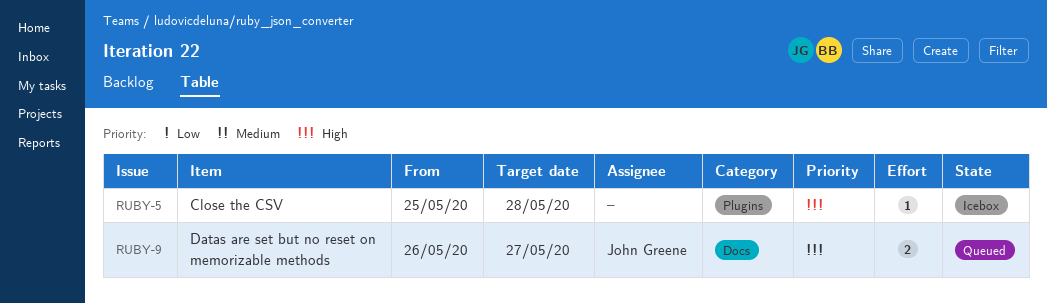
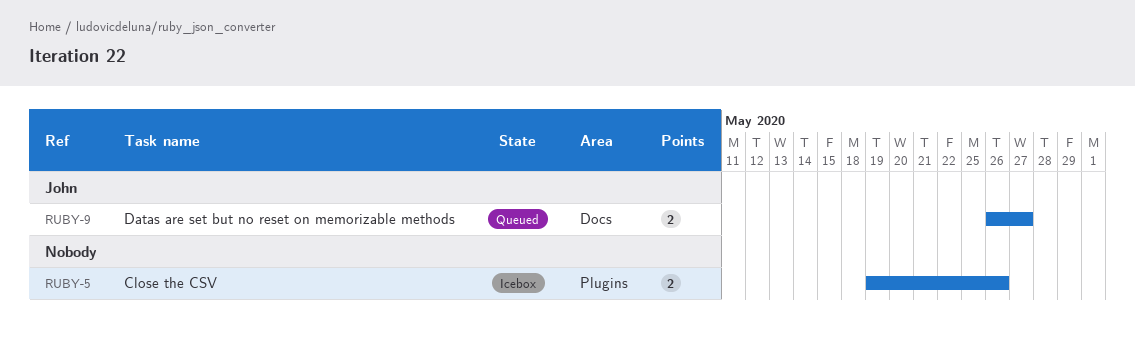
RUBY-5, estimate: 1 -> 2
RUBY-5, start: May 25 -> May 19
RUBY-5, due: May 28 -> May 26

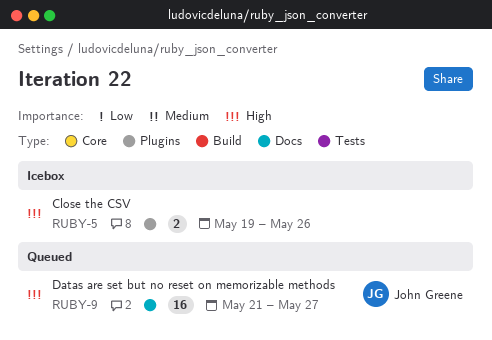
RUBY-9, estimate: 2 -> 16
RUBY-9, start: May 26 -> May 21

